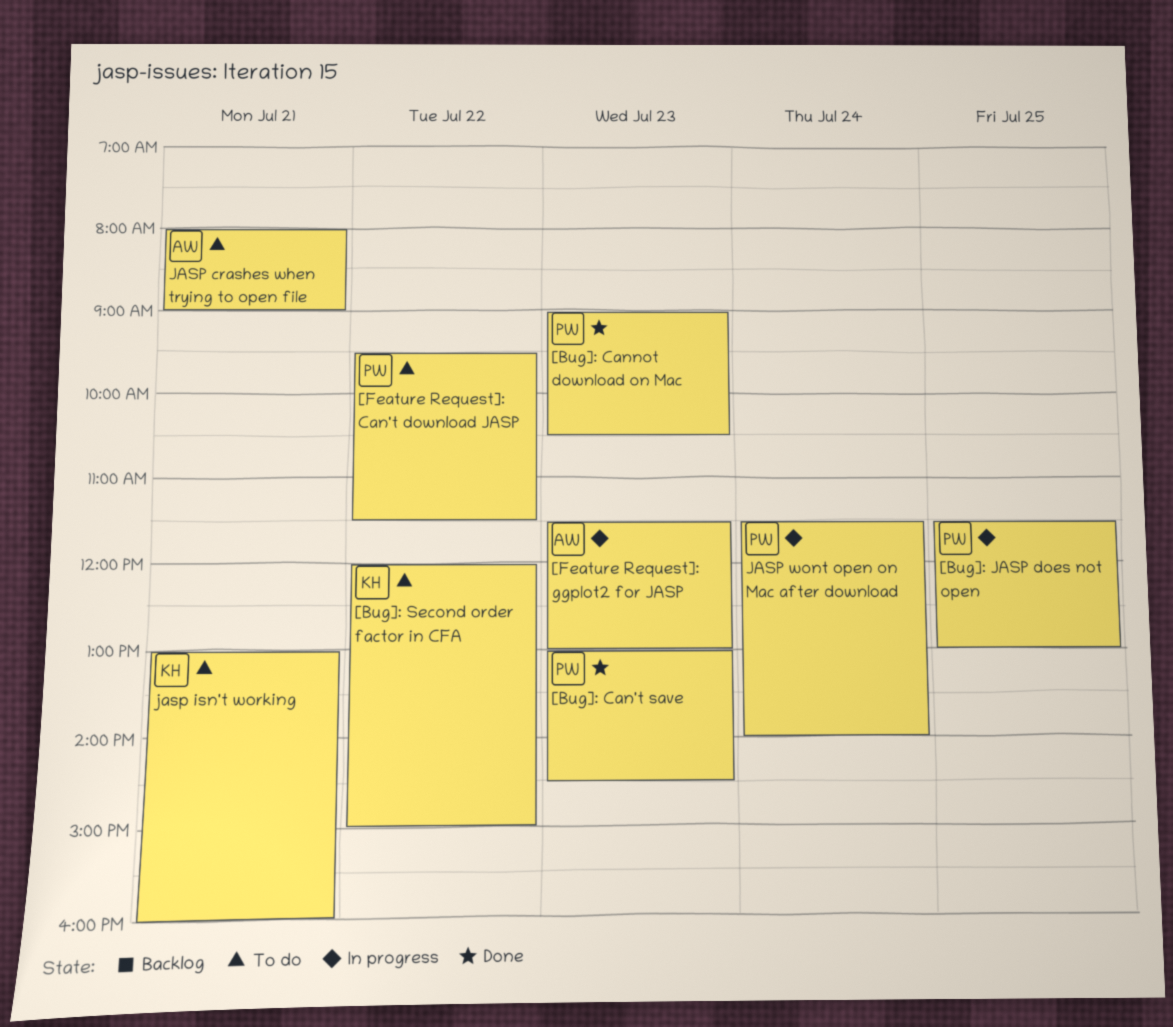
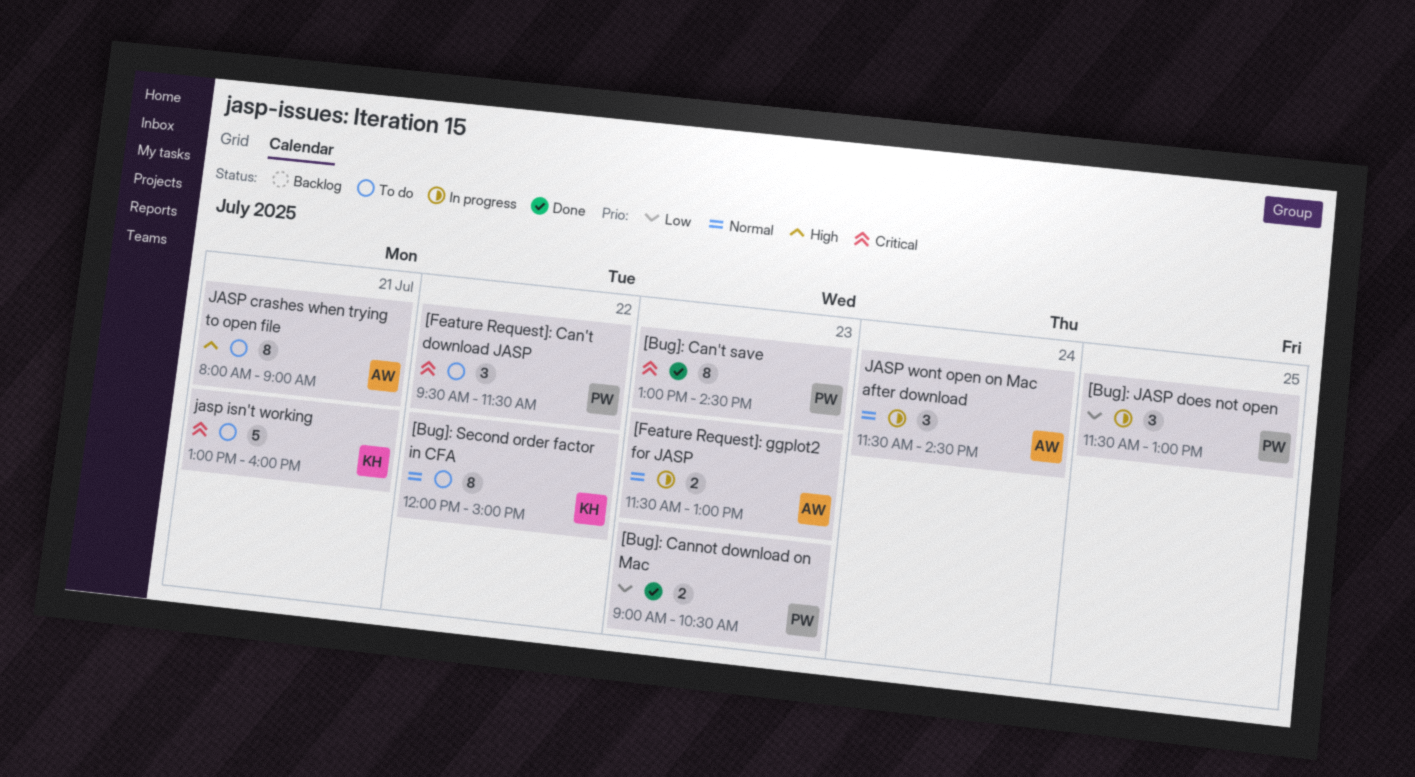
JASP wont open on Mac after download, owner: PW -> AW
JASP wont open on Mac after download, ends: 14:00 -> 14:30

